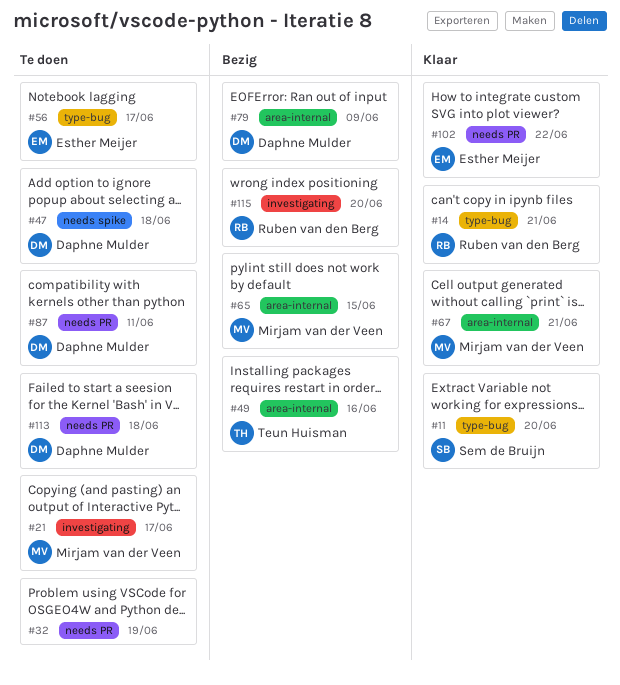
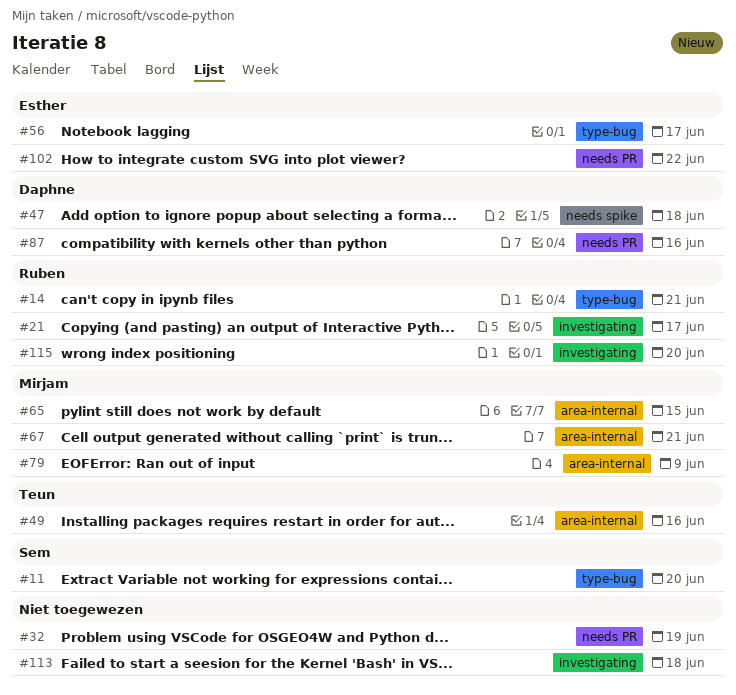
#21, owner: Mirjam van der Veen -> Ruben van den Berg
#79, owner: Daphne Mulder -> Mirjam van der Veen
#87, due: Jun 11 -> Jun 16
#113, owner: Daphne Mulder -> none
#113, label: needs PR -> investigating

